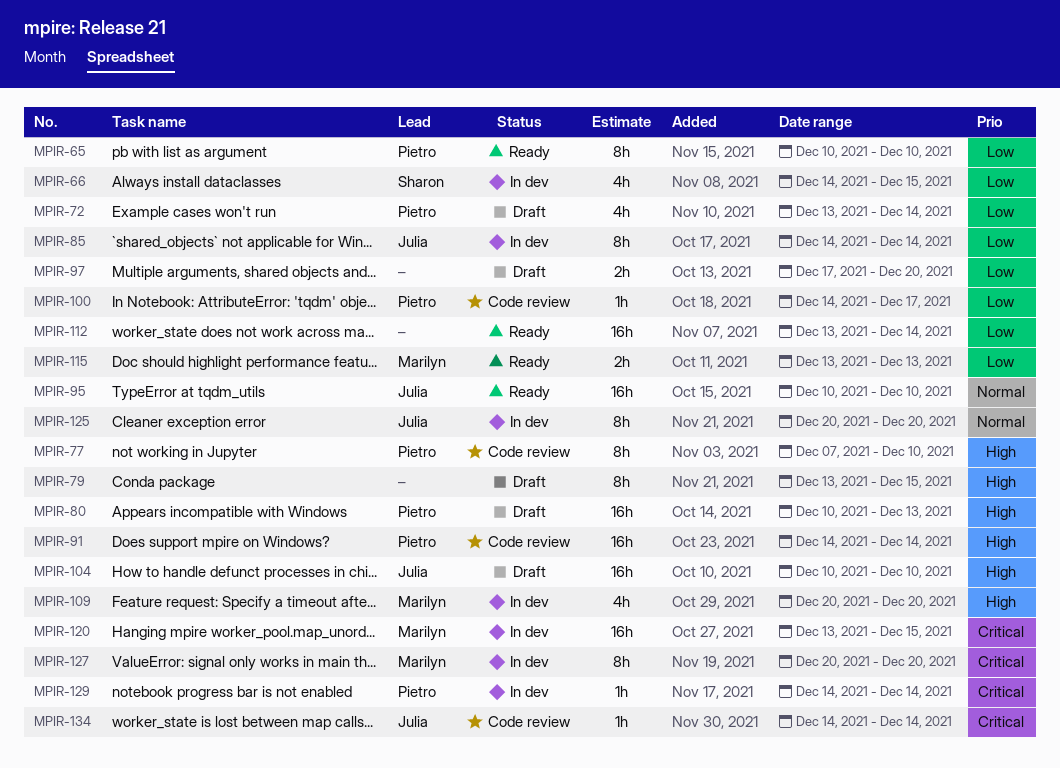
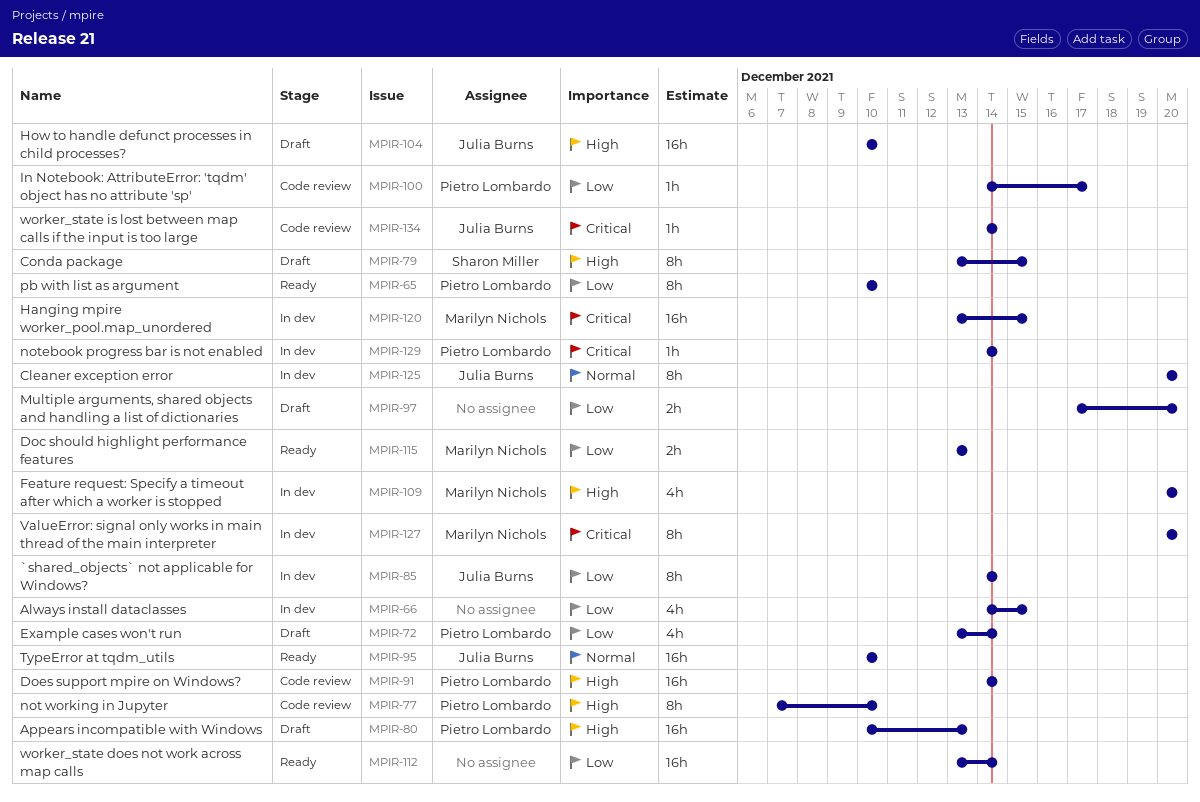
MPIR-66, owner: Sharon Miller -> none
MPIR-79, owner: none -> Sharon Miller

